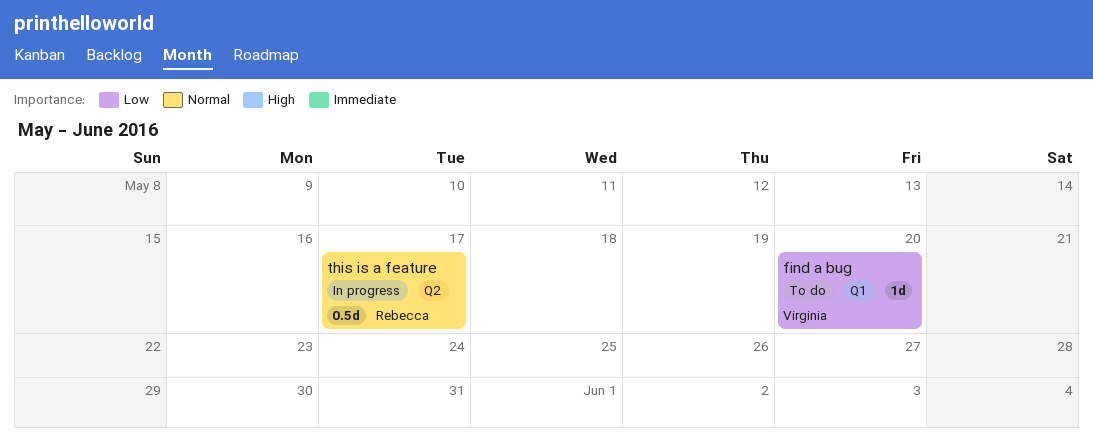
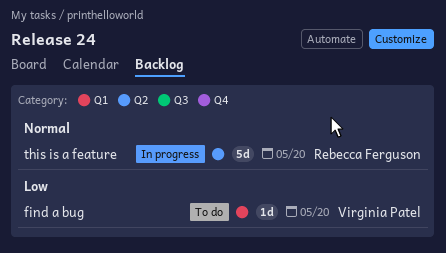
this is a feature, estimate: 0.5d -> 5d
this is a feature, due: May 17 -> May 20

